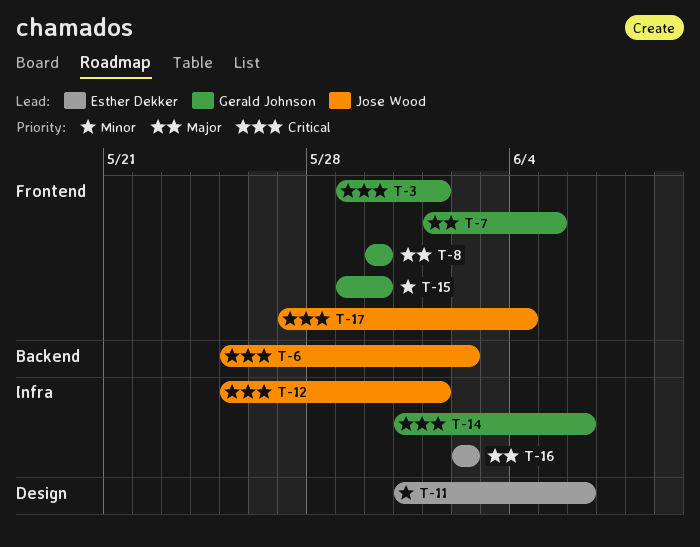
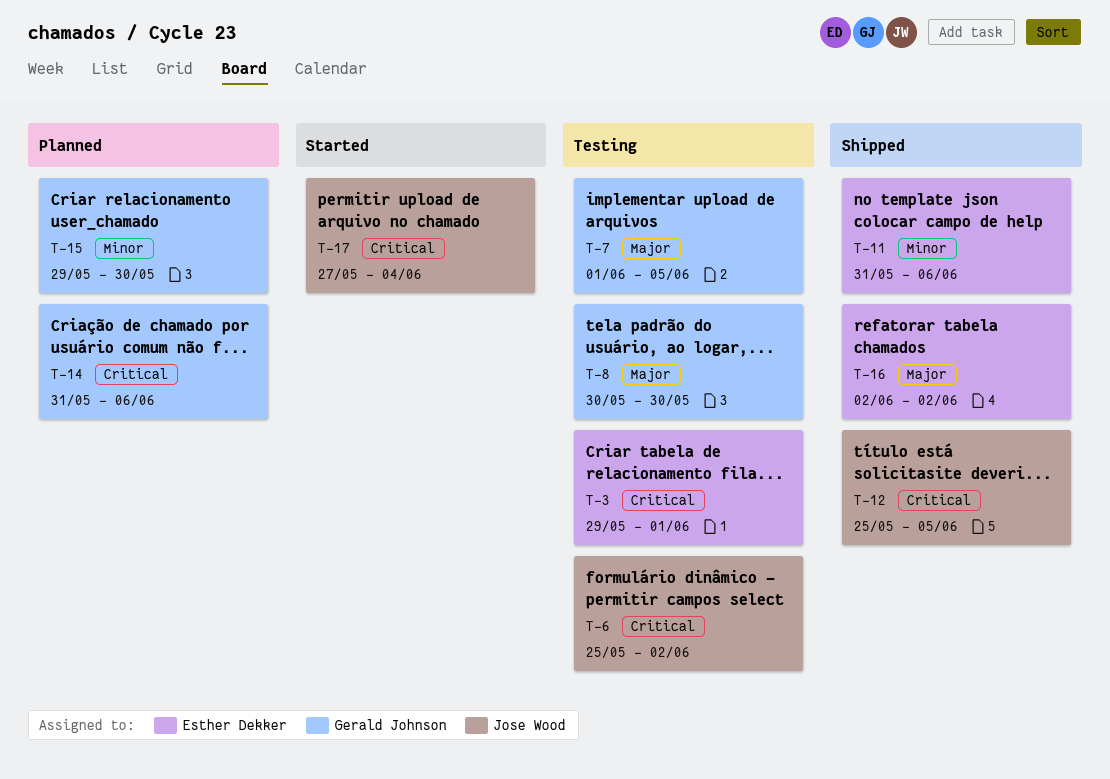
T-3, owner: Gerald Johnson -> Esther Dekker
T-12, due: Jun 1 -> Jun 5

